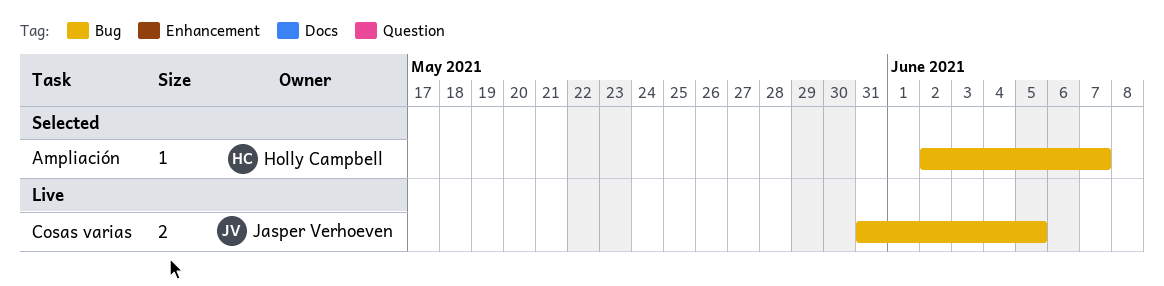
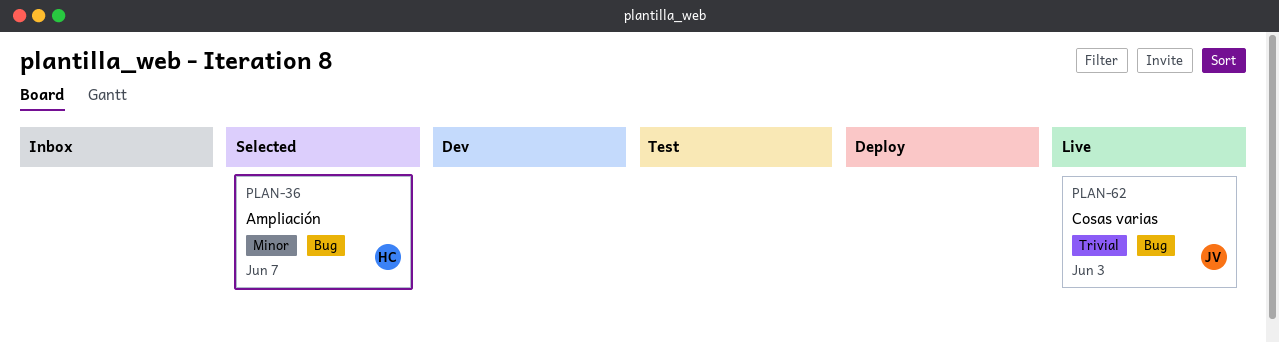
Cosas varias, due: Jun 5 -> Jun 3

